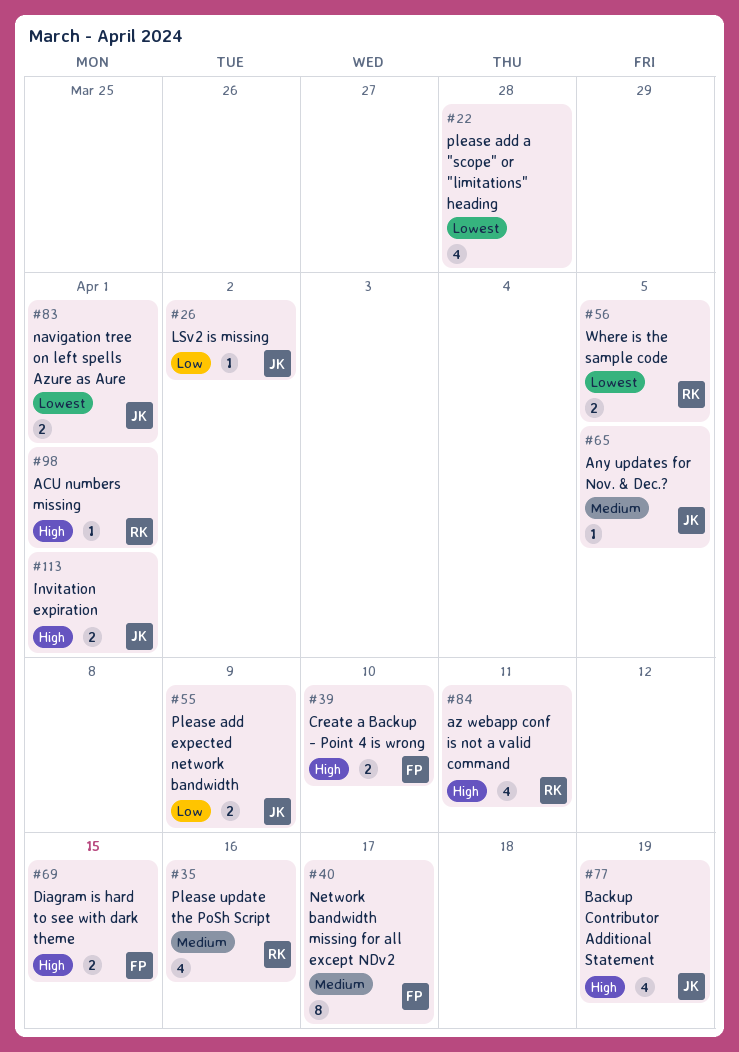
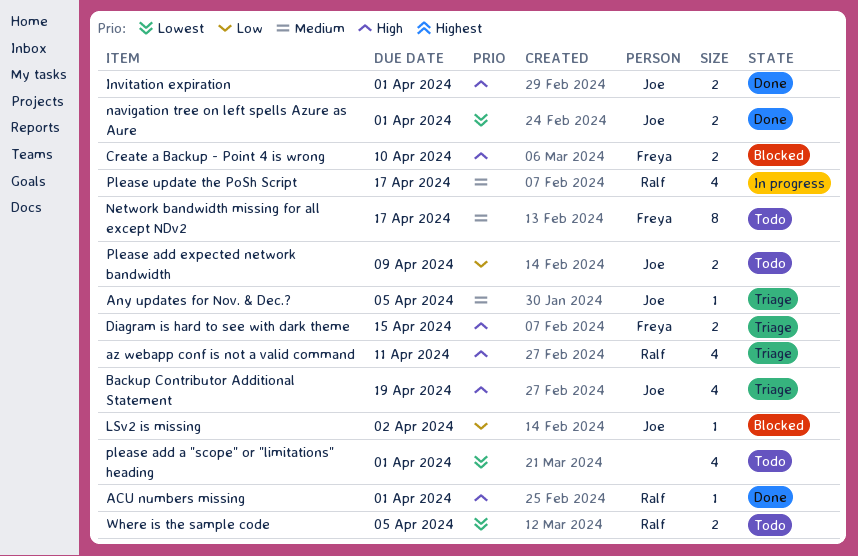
please add a "scope" or "limitations" heading, due: Mar 28 -> Apr 1
Please update the PoSh Script, due: Apr 16 -> Apr 17

